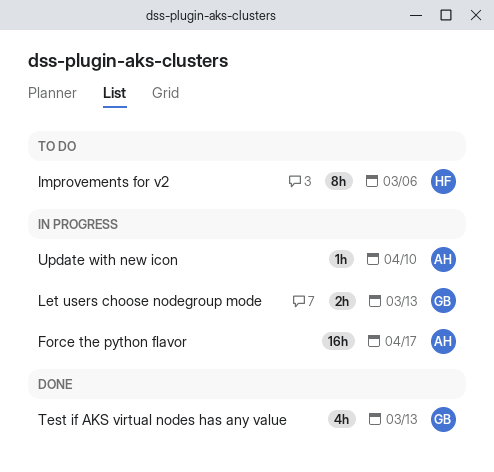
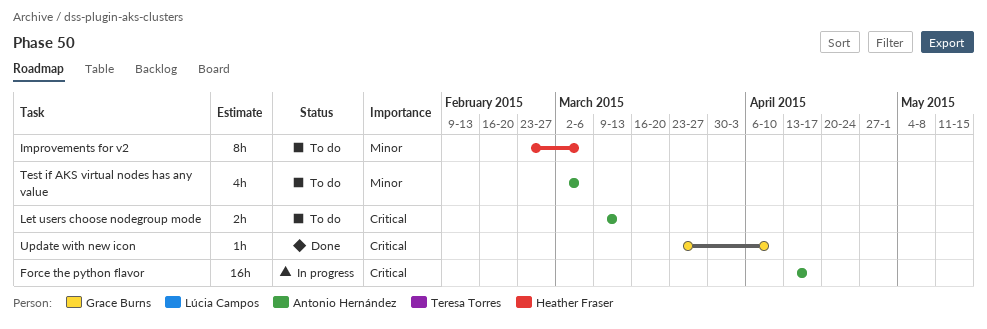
Let users choose nodegroup mode, status: In progress -> To do
Let users choose nodegroup mode, owner: Grace Burns -> Antonio Hernández
Test if AKS virtual nodes has any value, status: Done -> To do
Test if AKS virtual nodes has any value, owner: Grace Burns -> Antonio Hernández
Test if AKS virtual nodes has any value, due: Mar 13 -> Mar 6
Update with new icon, status: In progress -> Done
Update with new icon, owner: Antonio Hernández -> Grace Burns

